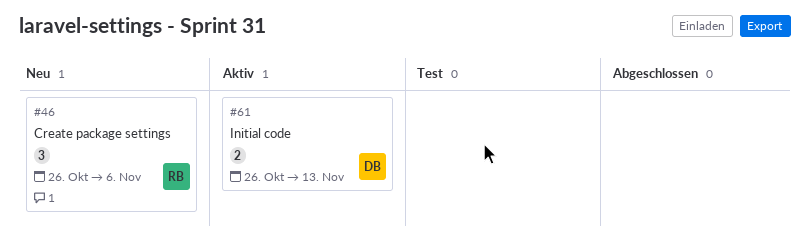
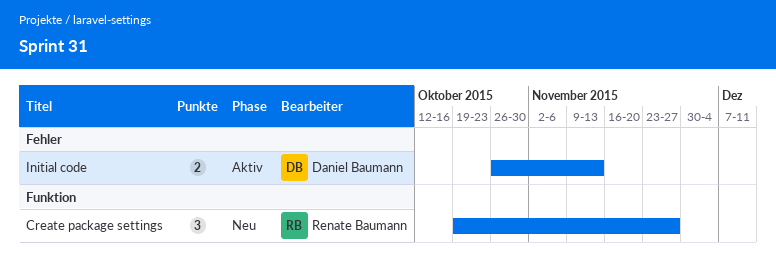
Create package settings, start: Oct 26 -> Oct 19
Create package settings, due: Nov 6 -> Nov 27

